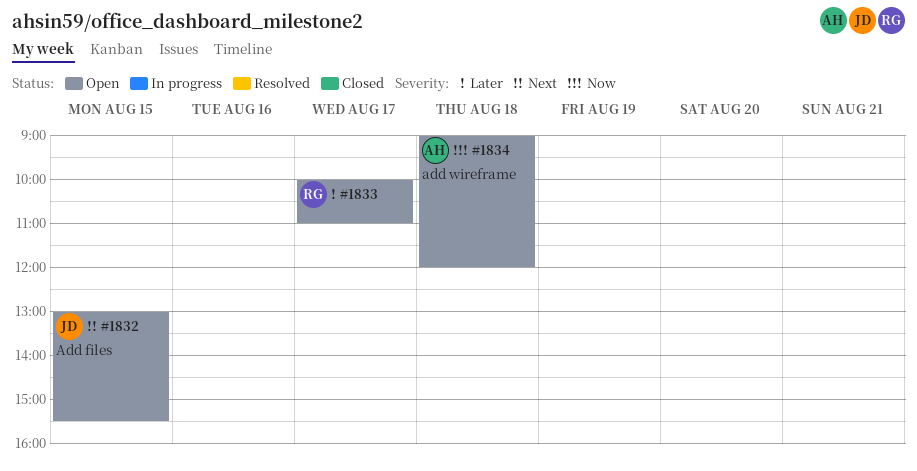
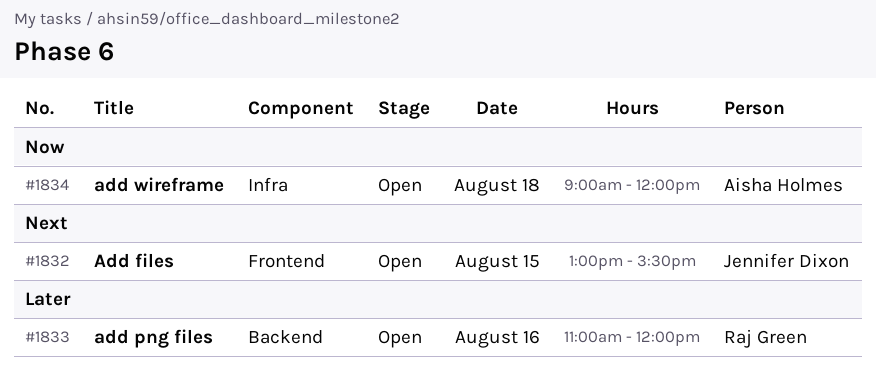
#1833, day: Aug 17 -> Aug 16
#1833, begins: 10:00 -> 11:00
#1833, ends: 11:00 -> 12:00

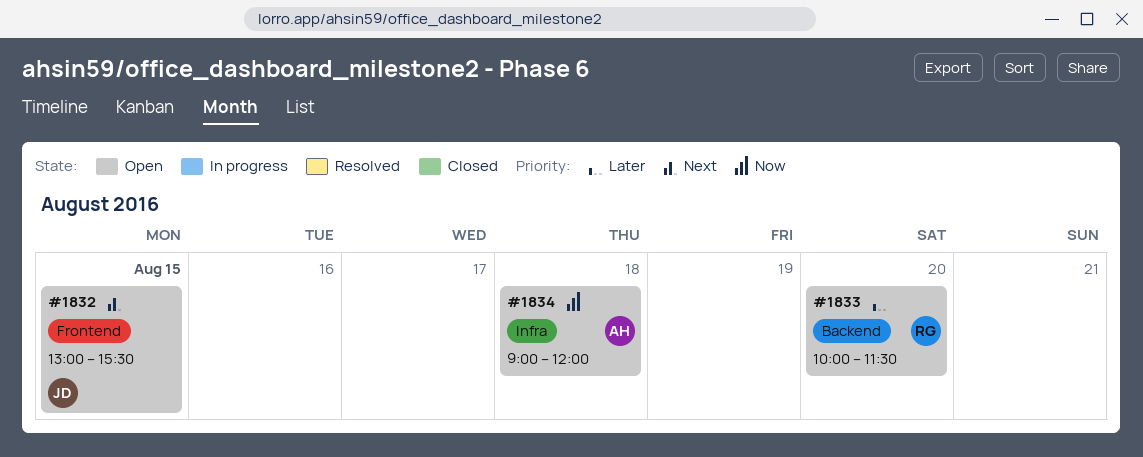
#1833, day: Aug 16 -> Aug 20
#1833, begins: 11:00 -> 10:00
#1833, ends: 12:00 -> 11:30

